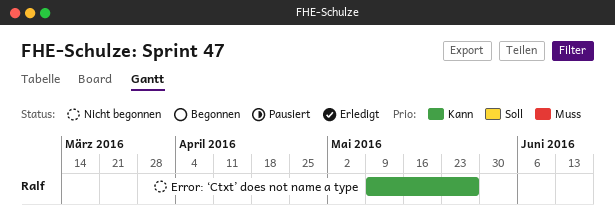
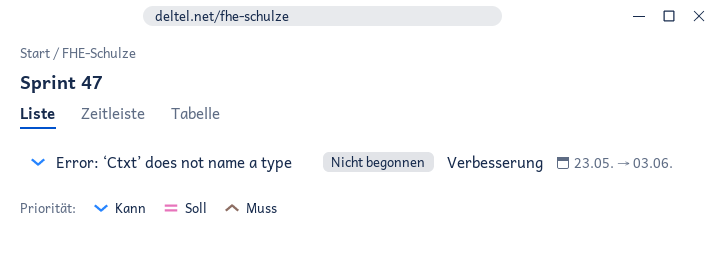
Error: ‘Ctxt’ does not name a type, start: May 9 -> May 23
Error: ‘Ctxt’ does not name a type, due: May 27 -> Jun 3

